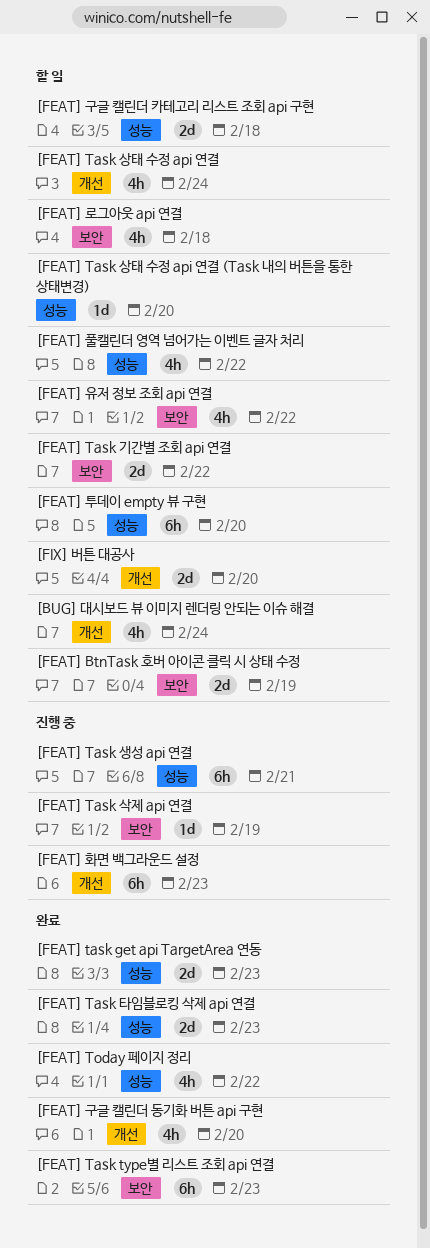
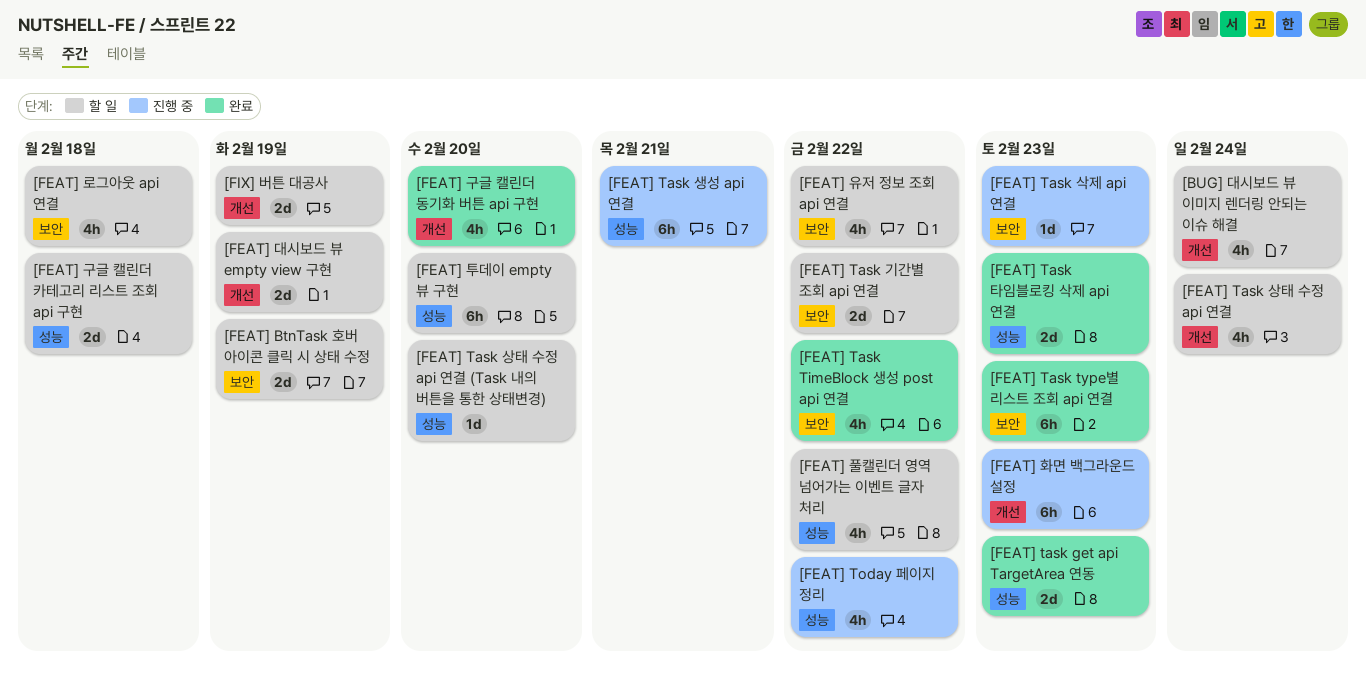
[FEAT] Task TimeBlock 생성 post api 연결: none -> present
[FEAT] Task 삭제 api 연결, due: Feb 19 -> Feb 23
[FEAT] Today 페이지 정리, status: 완료 -> 진행 중
[FEAT] 대시보드 뷰 empty view 구현: none -> present
[FIX] 버튼 대공사, due: Feb 20 -> Feb 19

